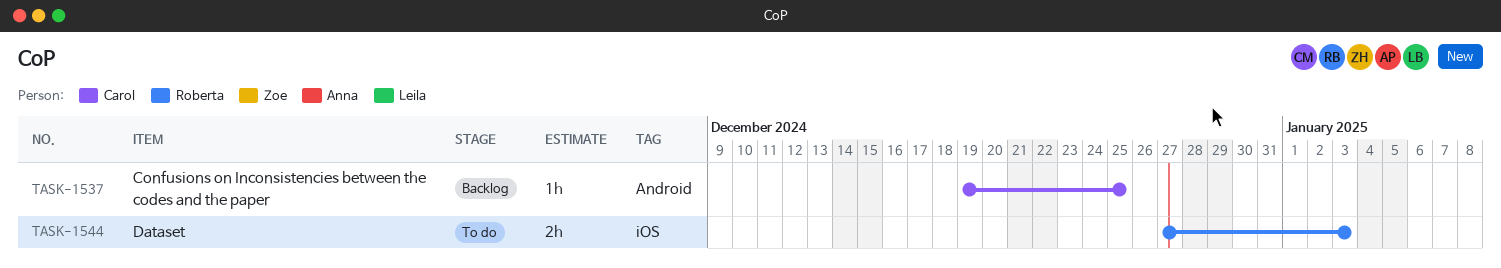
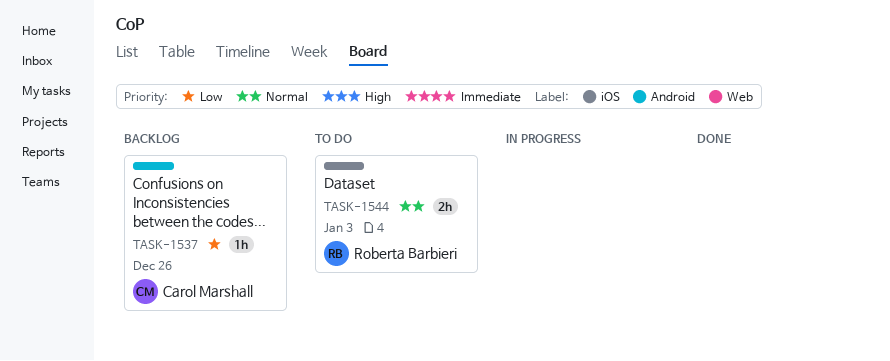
TASK-1537, due: Dec 25 -> Dec 26

